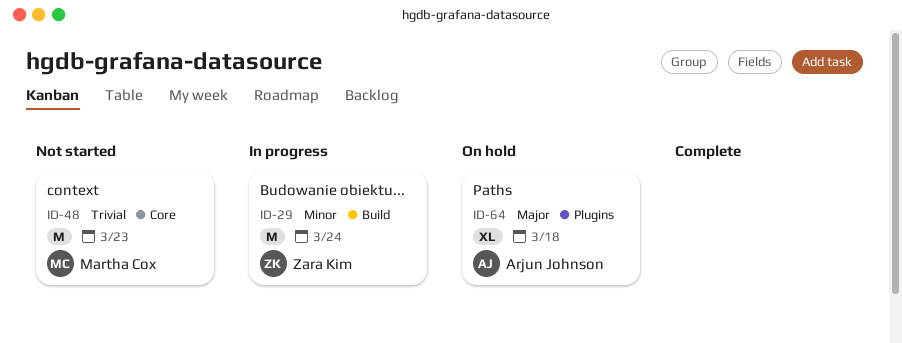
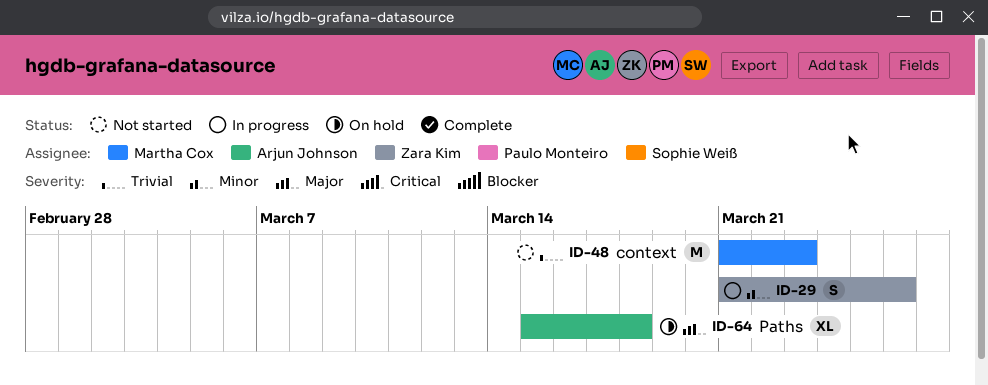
ID-29, estimate: M -> S
ID-29, due: Mar 24 -> Mar 26

